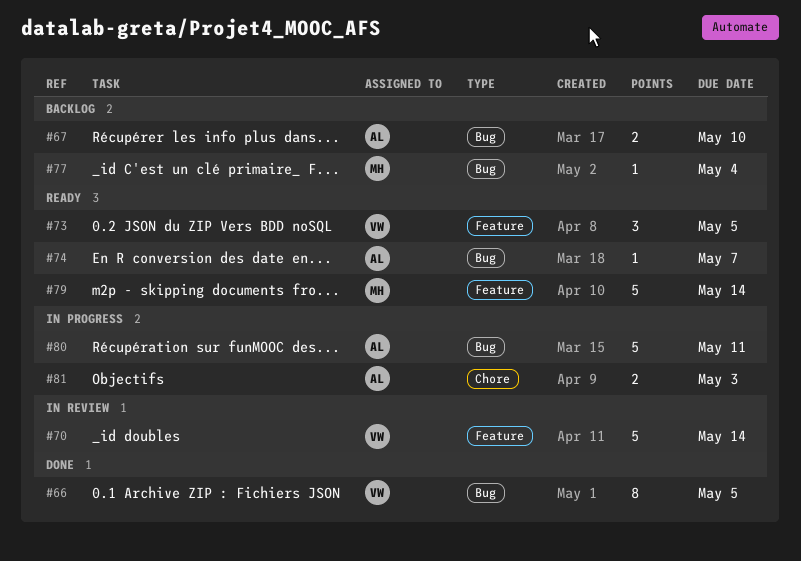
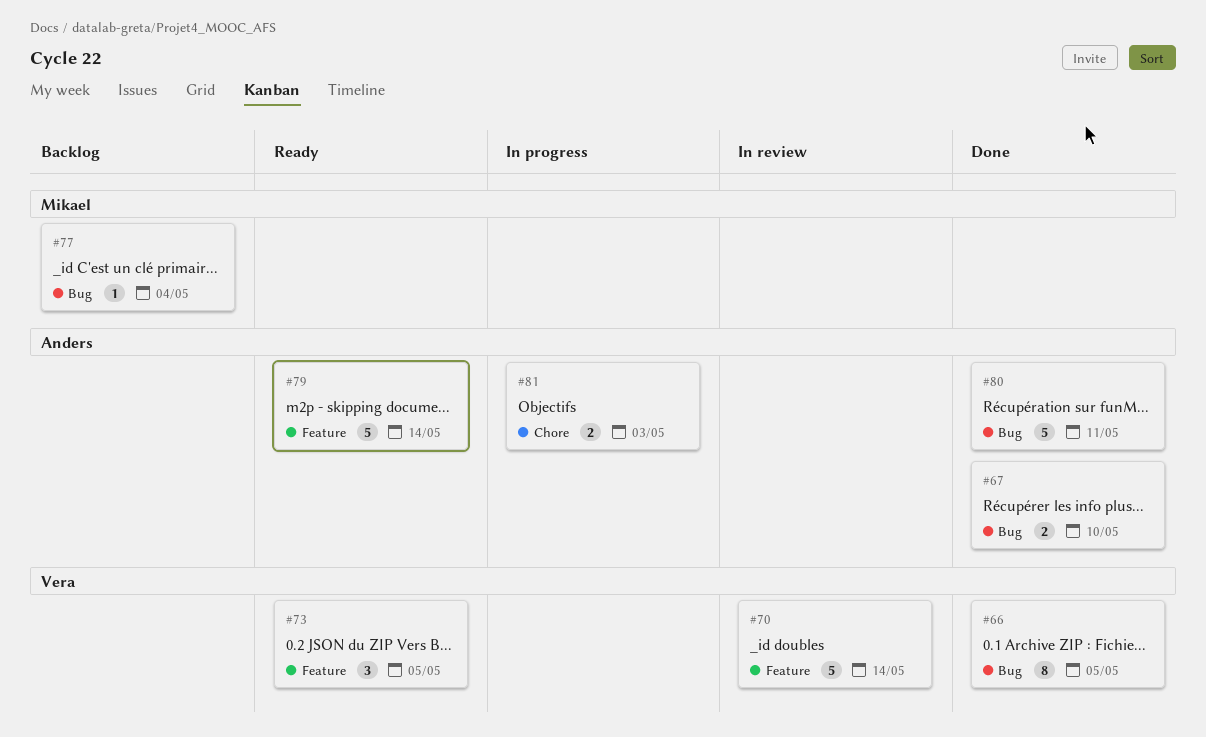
#67, status: Backlog -> Done
#74: present -> none
#79, owner: Mikael -> Anders
#80, status: In progress -> Done

